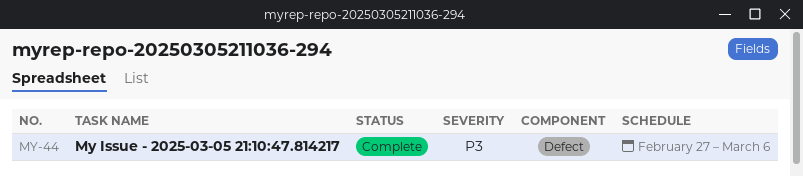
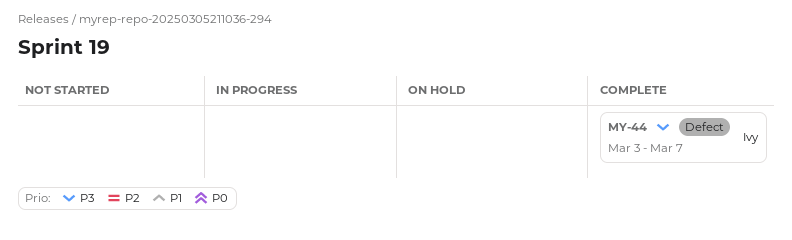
MY-44, start: Feb 27 -> Mar 3
MY-44, due: Mar 6 -> Mar 7

